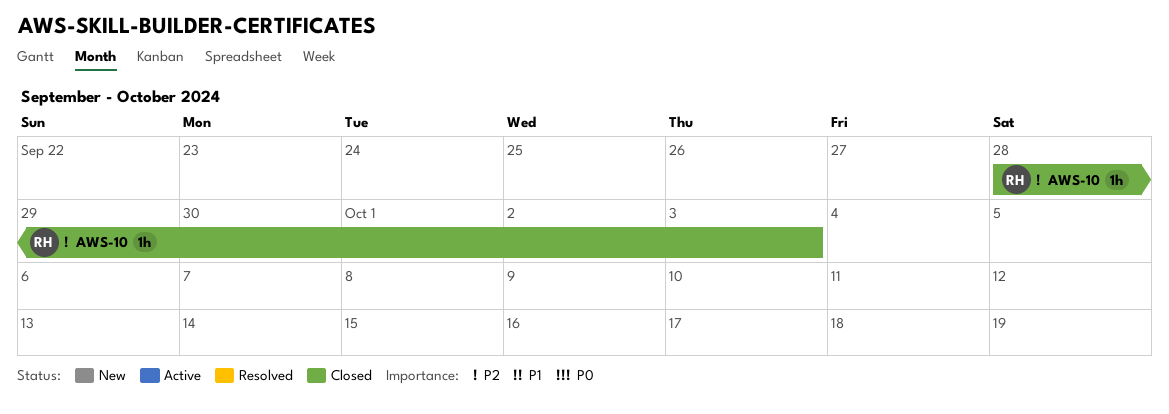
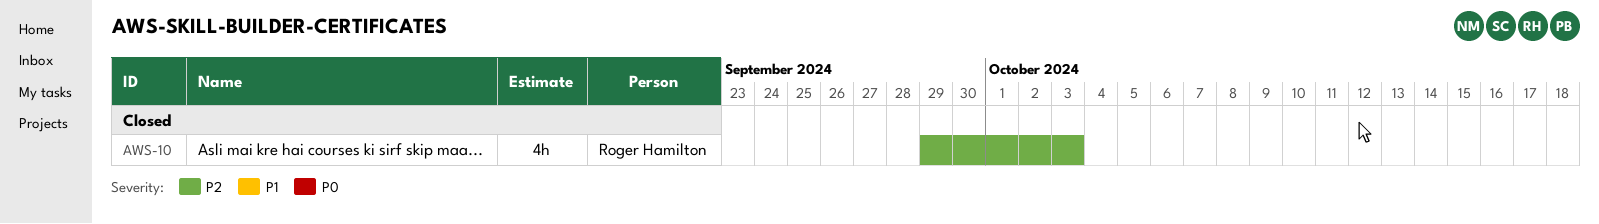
AWS-10, estimate: 1h -> 4h
AWS-10, start: Sep 28 -> Sep 29

